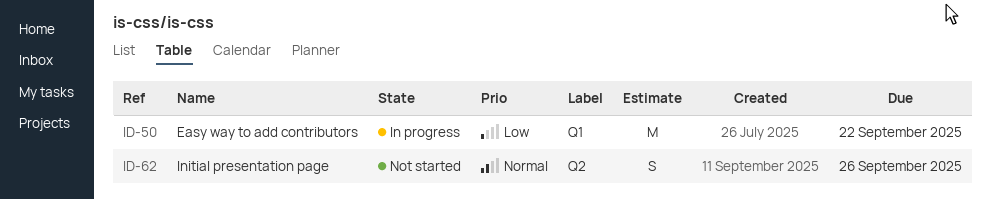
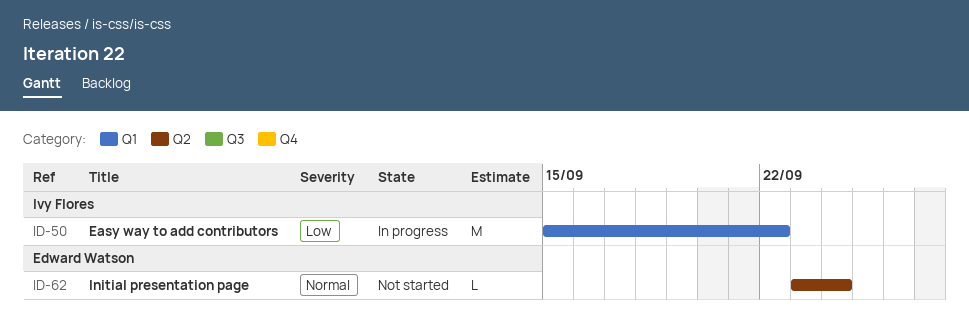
ID-62, estimate: S -> L
ID-62, due: Sep 26 -> Sep 24

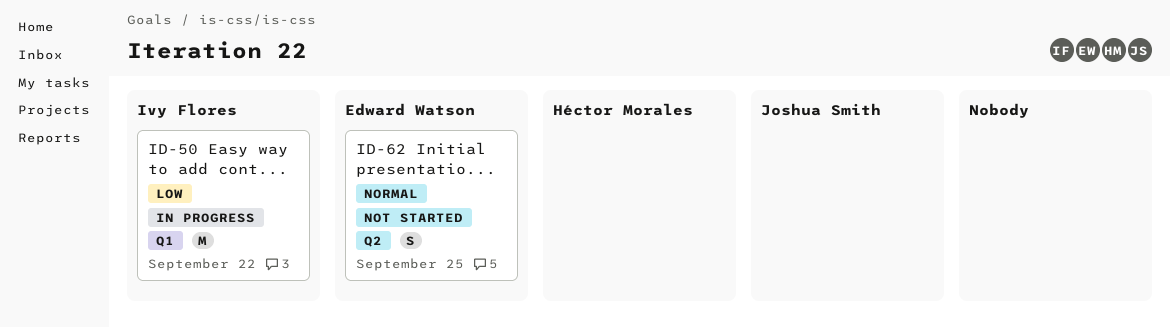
ID-62, estimate: L -> S
ID-62, due: Sep 24 -> Sep 25

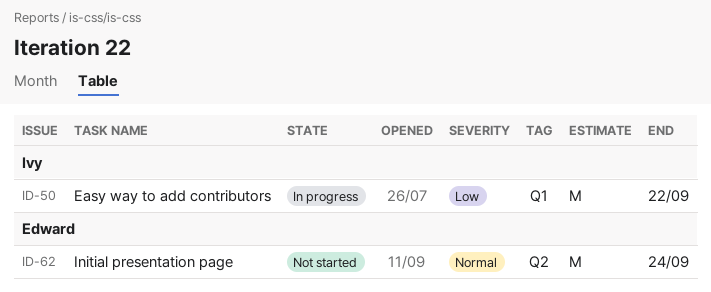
ID-62, estimate: S -> M
ID-62, due: Sep 25 -> Sep 24

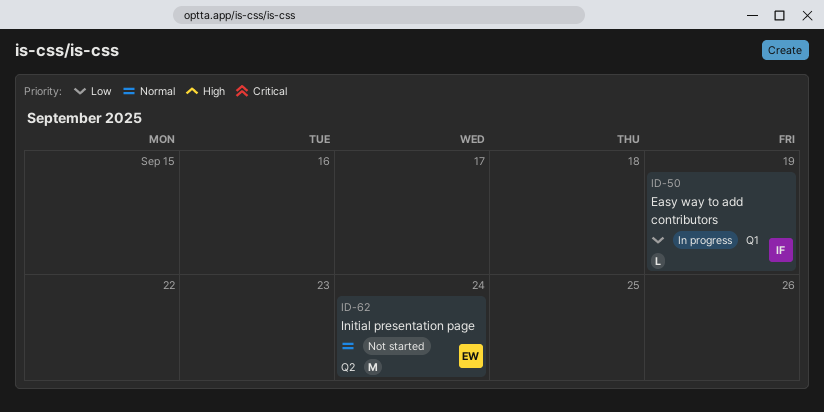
ID-50, estimate: M -> L
ID-50, due: Sep 22 -> Sep 19

